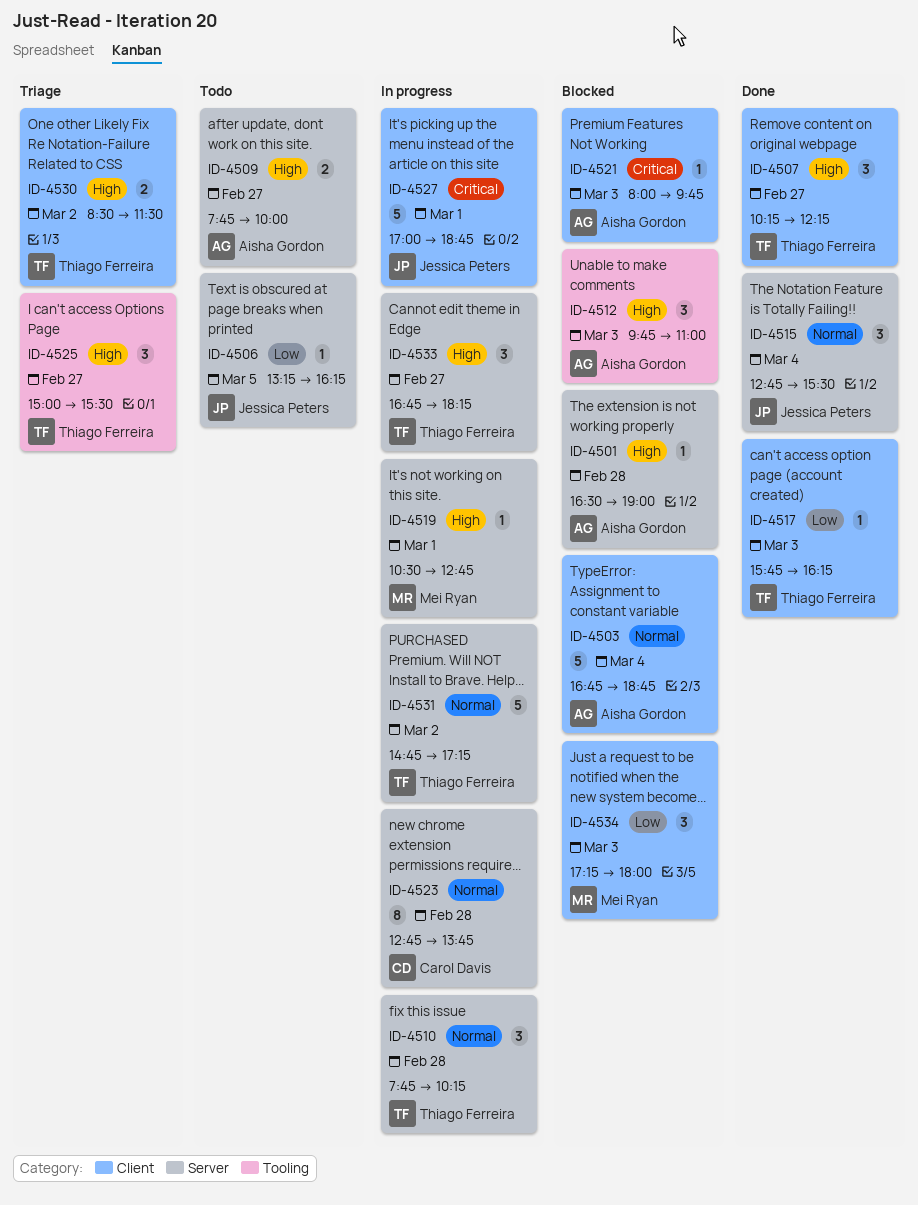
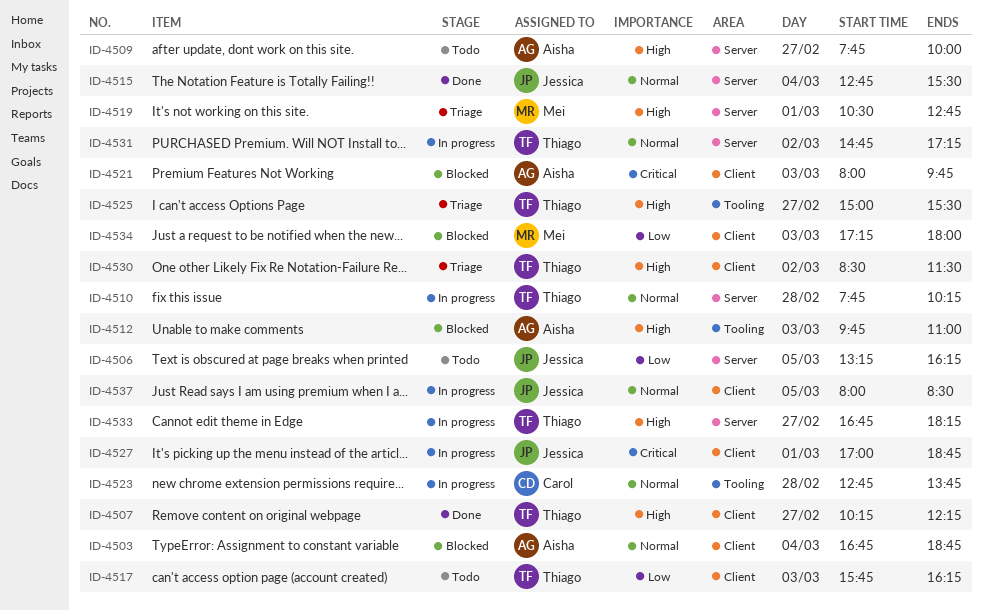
ID-4501: present -> none
ID-4517, status: Done -> Todo
ID-4519, status: In progress -> Triage
ID-4523, label: Server -> Tooling
ID-4537: none -> present

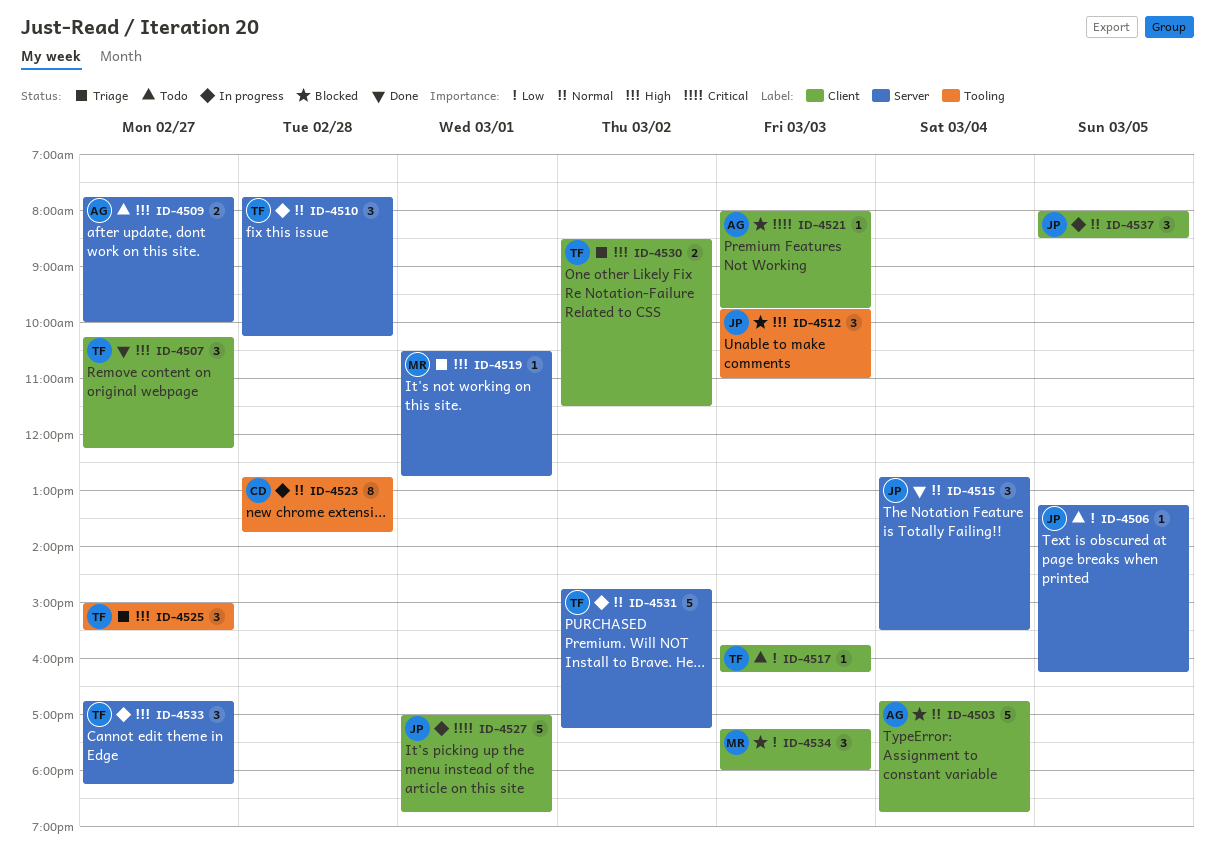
ID-4512, owner: Aisha -> Jessica

